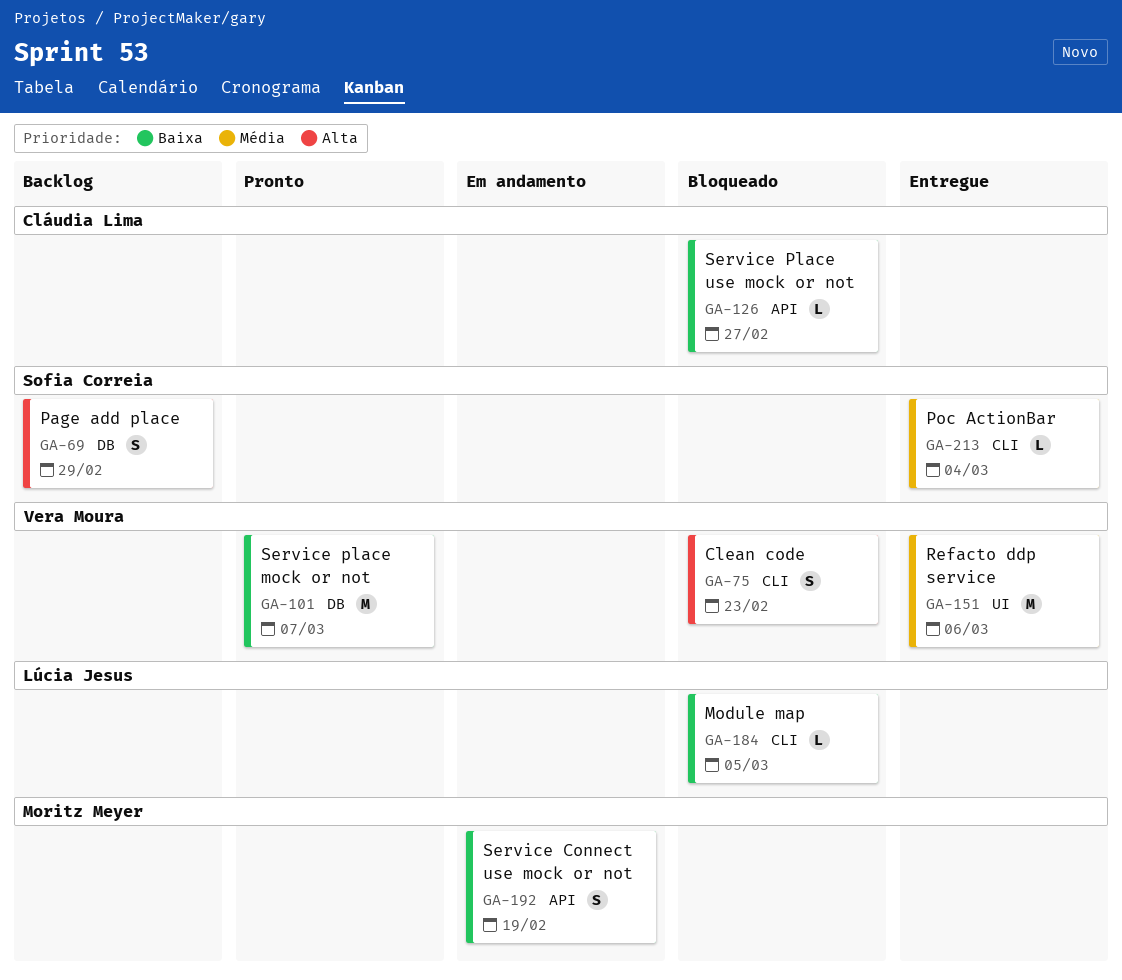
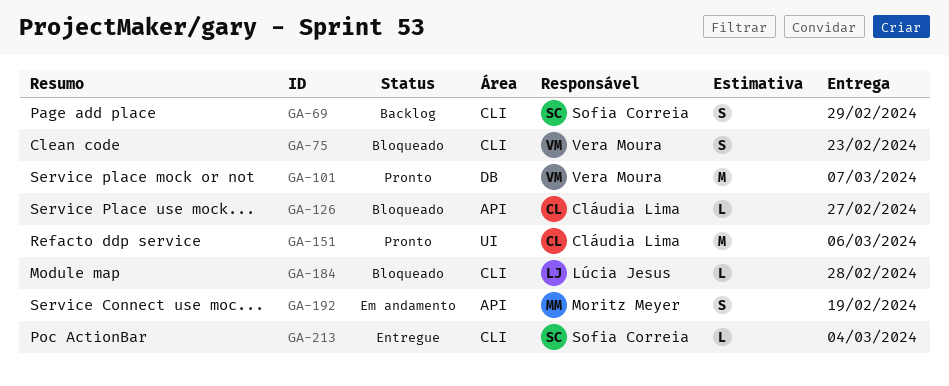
GA-69, label: DB -> CLI
GA-151, status: Entregue -> Pronto
GA-151, owner: Vera Moura -> Cláudia Lima
GA-184, due: Mar 5 -> Feb 28

